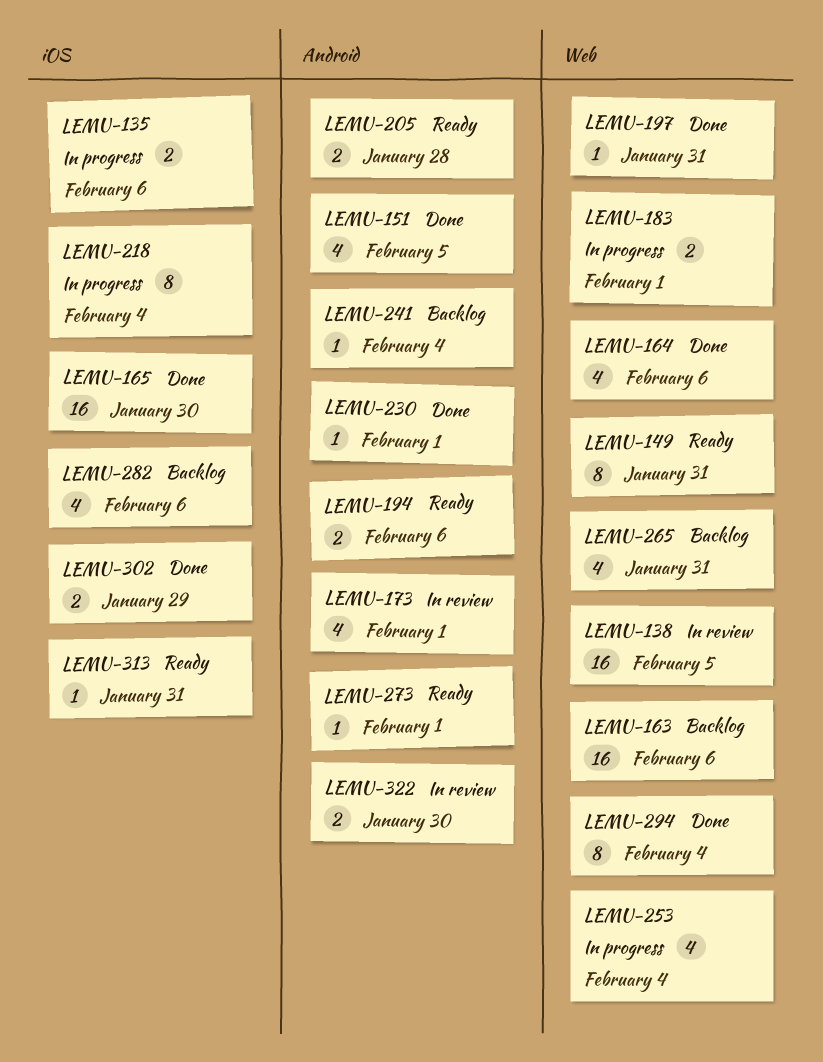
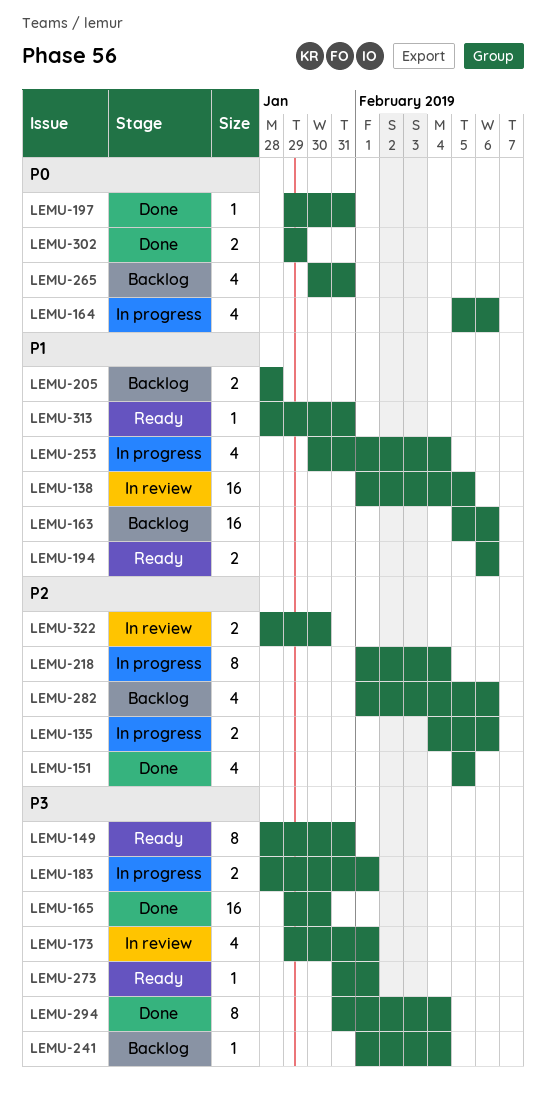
LEMU-164, status: Done -> In progress
LEMU-205, status: Ready -> Backlog
LEMU-230: present -> none

